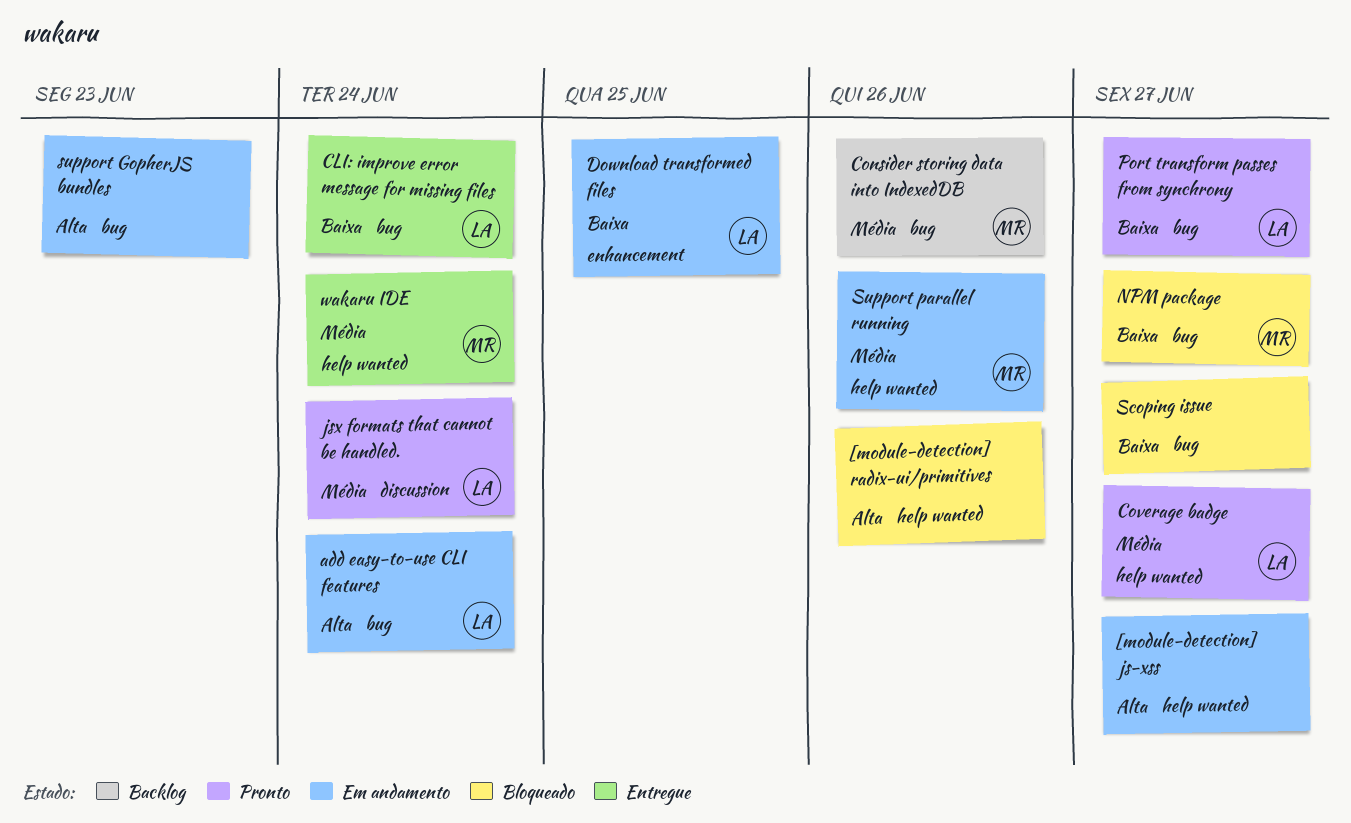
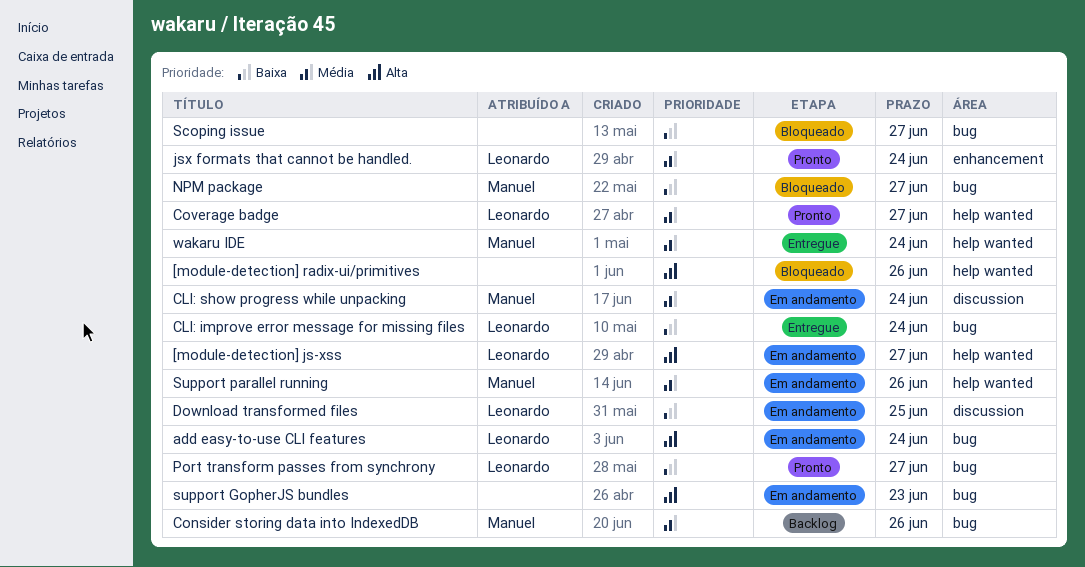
[module-detection] js-xss, owner: none -> Leonardo
CLI: show progress while unpacking: none -> present
Download transformed files, label: enhancement -> discussion
jsx formats that cannot be handled., label: discussion -> enhancement

